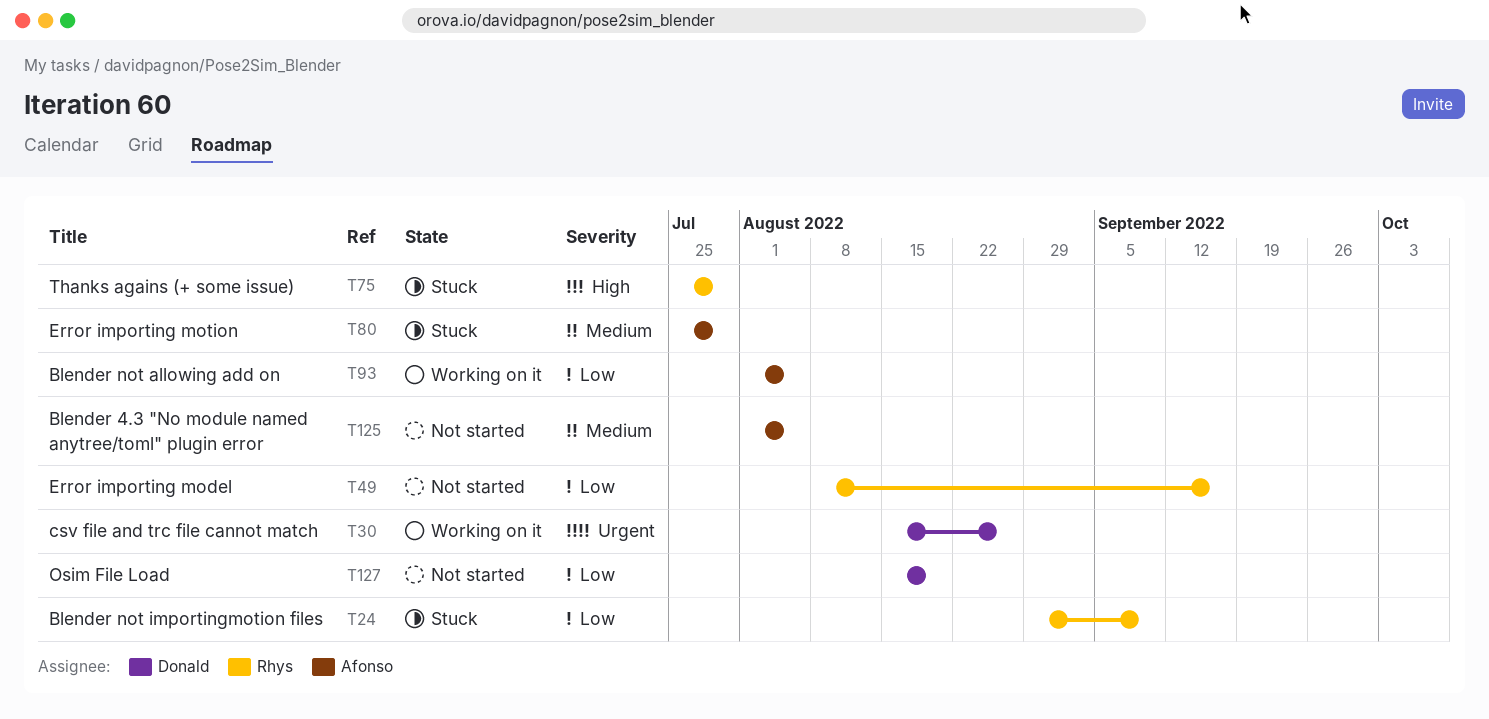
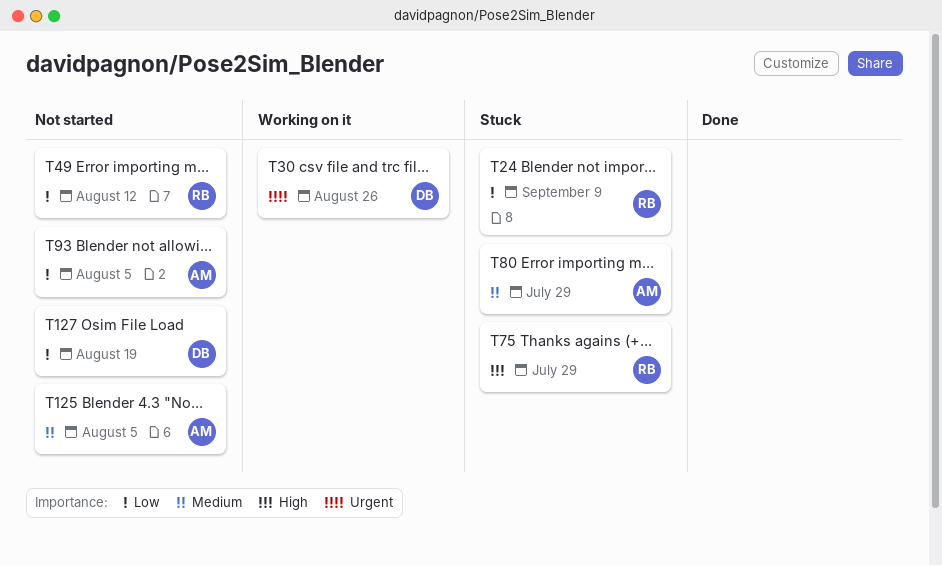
T49, due: Sep 16 -> Aug 12
T93, status: Working on it -> Not started

